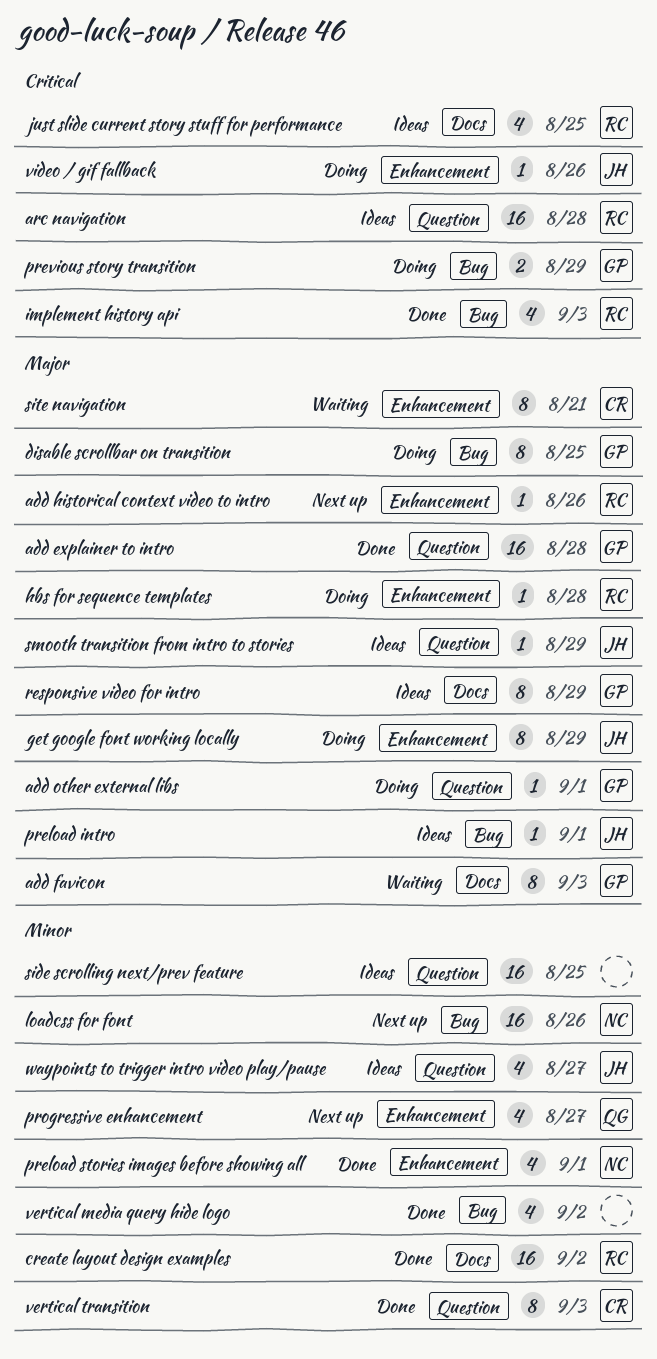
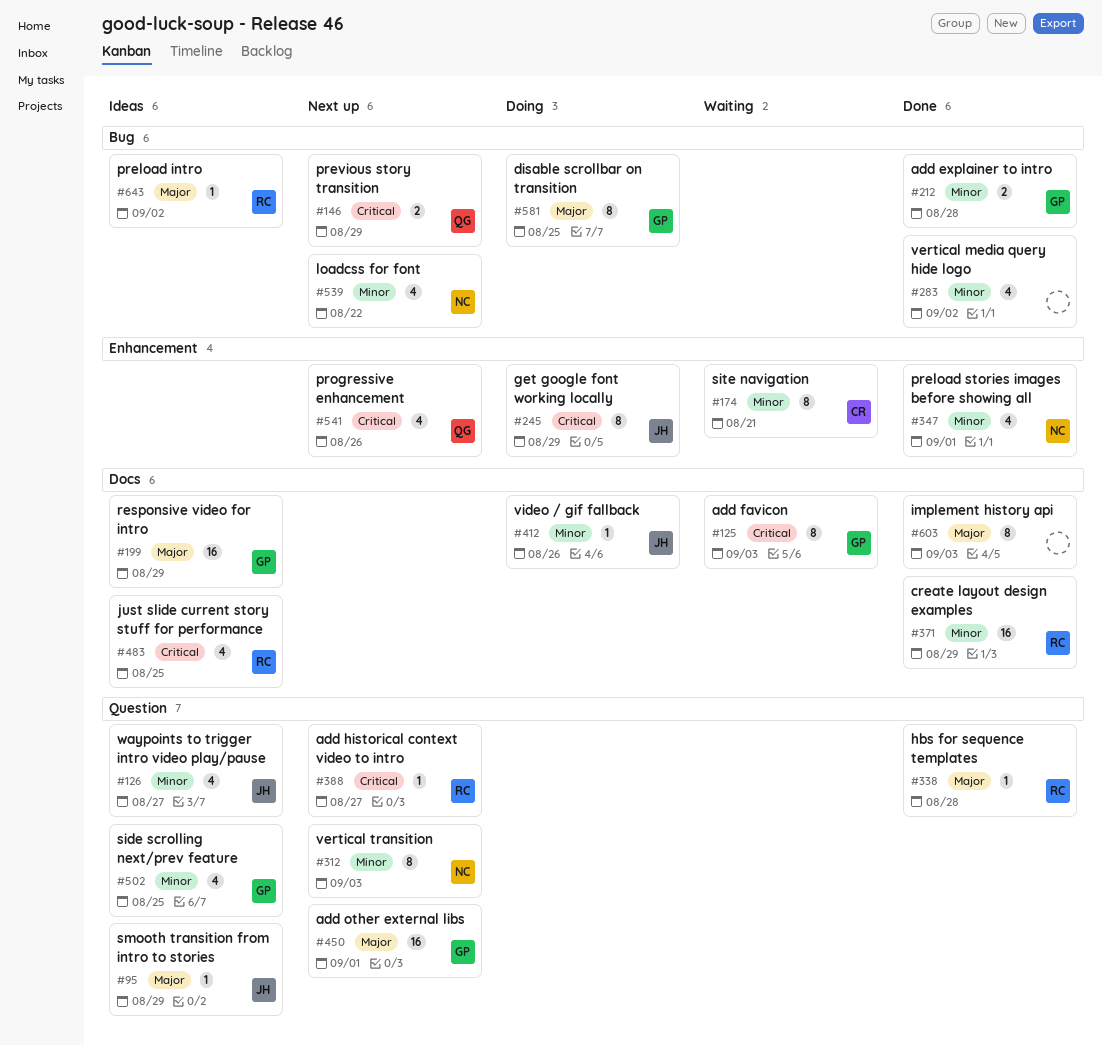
add explainer to intro, priority: Major -> Minor
add explainer to intro, label: Question -> Bug
add explainer to intro, estimate: 16 -> 2
add favicon, priority: Major -> Critical
add historical context video to intro, priority: Major -> Critical
add historical context video to intro, label: Enhancement -> Question
add historical context video to intro, due: Aug 26 -> Aug 27
add other external libs, status: Doing -> Next up
add other external libs, estimate: 1 -> 16
arc navigation: present -> none
create layout design examples, due: Sep 2 -> Aug 29
get google font working locally, priority: Major -> Critical
hbs for sequence templates, status: Doing -> Done
hbs for sequence templates, label: Enhancement -> Question
implement history api, owner: RC -> none
implement history api, priority: Critical -> Major
implement history api, label: Bug -> Docs
implement history api, estimate: 4 -> 8
loadcss for font, estimate: 16 -> 4
loadcss for font, due: Aug 26 -> Aug 22
preload intro, owner: JH -> RC
preload intro, due: Sep 1 -> Sep 2
previous story transition, status: Doing -> Next up
previous story transition, owner: GP -> QG
progressive enhancement, priority: Minor -> Critical
progressive enhancement, due: Aug 27 -> Aug 26
responsive video for intro, estimate: 8 -> 16
side scrolling next/prev feature, owner: none -> GP
side scrolling next/prev feature, estimate: 16 -> 4
site navigation, priority: Major -> Minor
vertical transition, status: Done -> Next up
vertical transition, owner: CR -> NC
video / gif fallback, priority: Critical -> Minor
video / gif fallback, label: Enhancement -> Docs

